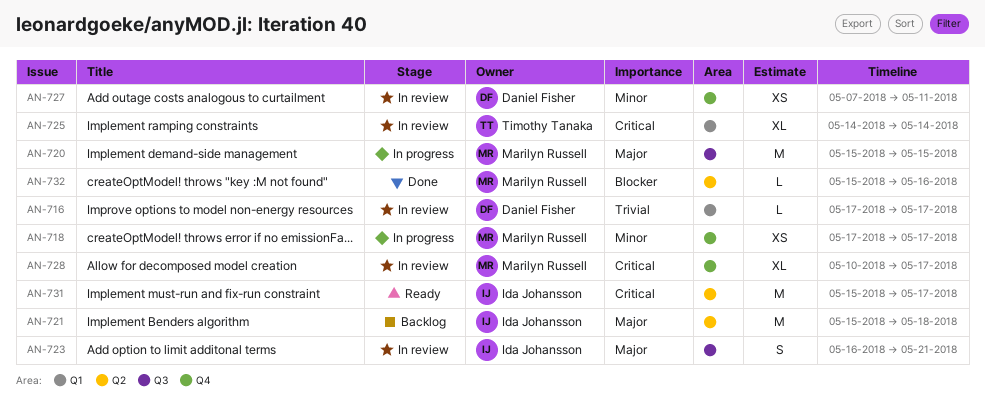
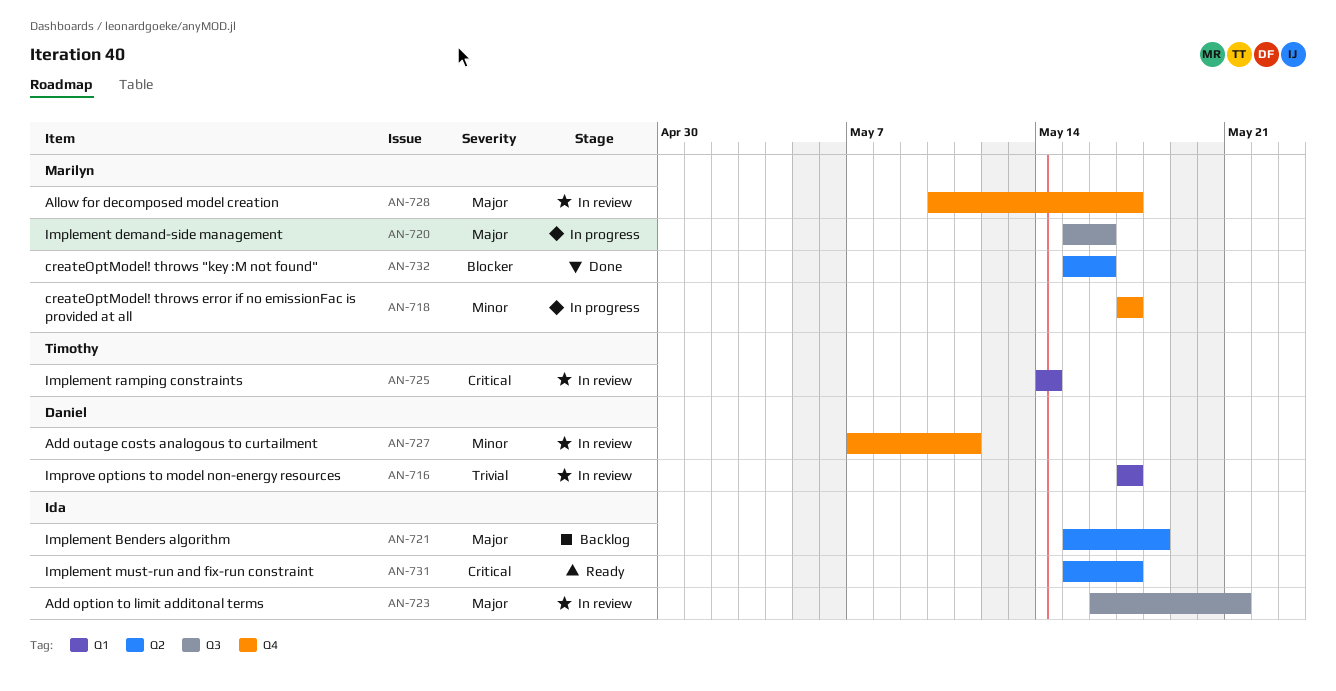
AN-720, due: May 15 -> May 16
AN-728, priority: Critical -> Major

